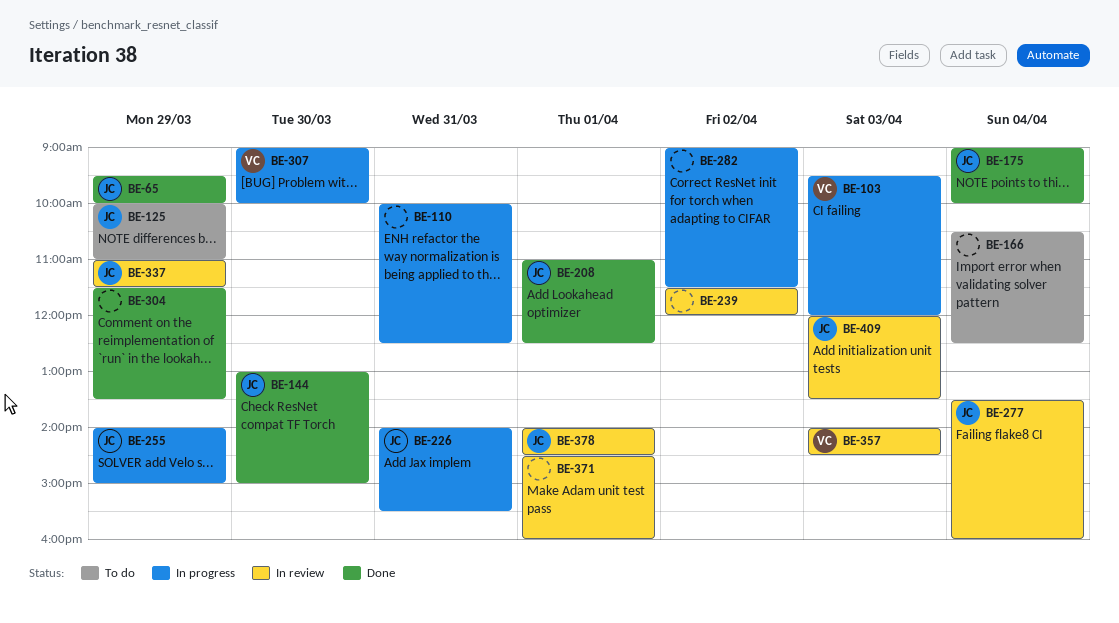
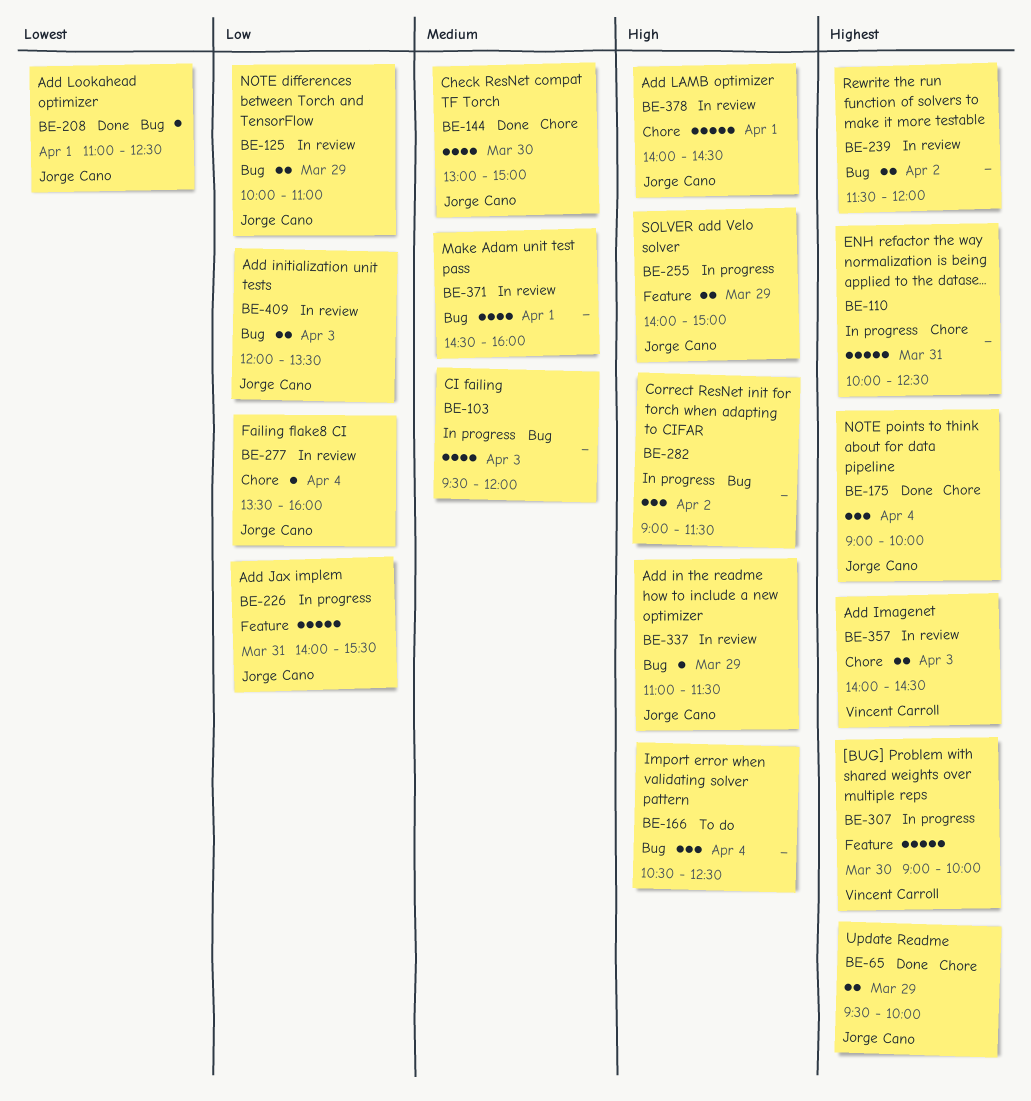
BE-103, owner: Vincent Carroll -> none
BE-125, status: To do -> In review
BE-304: present -> none

